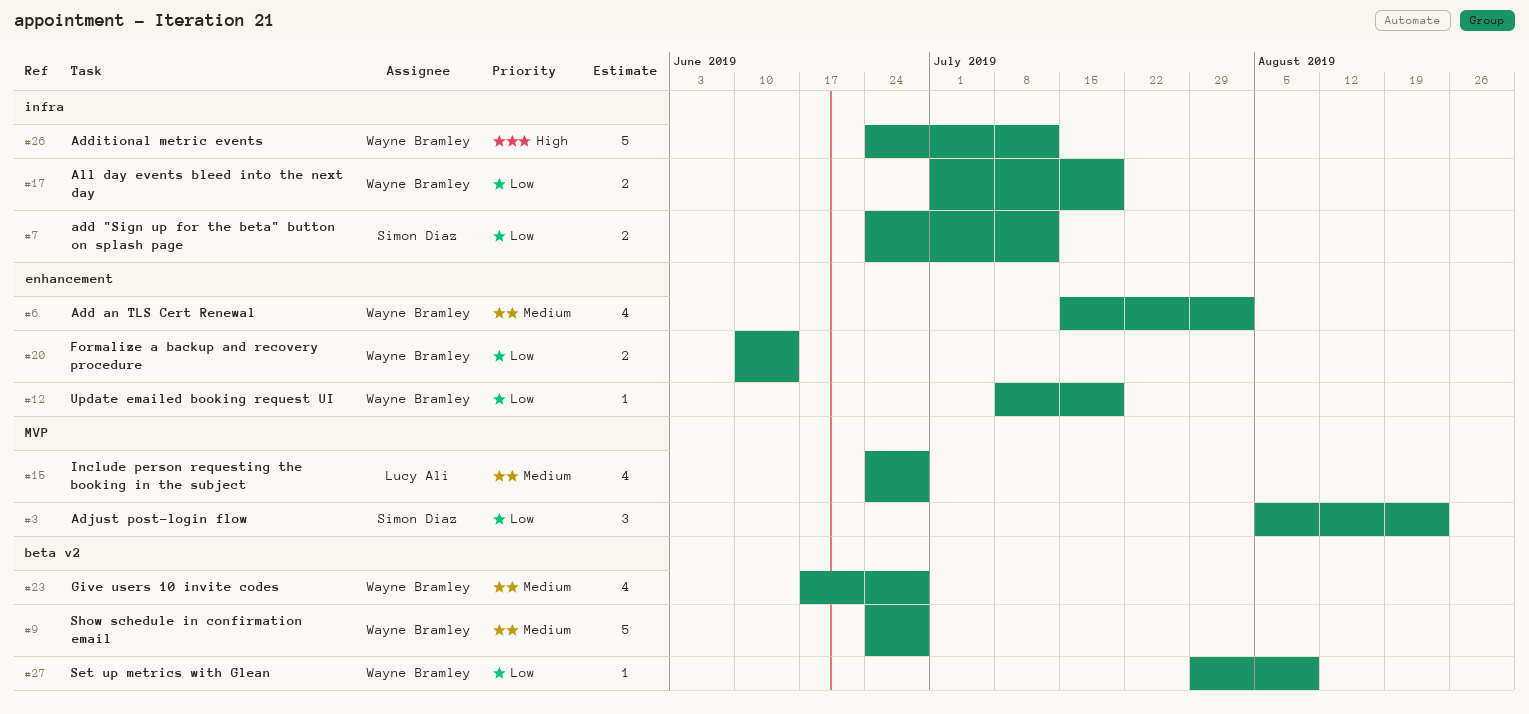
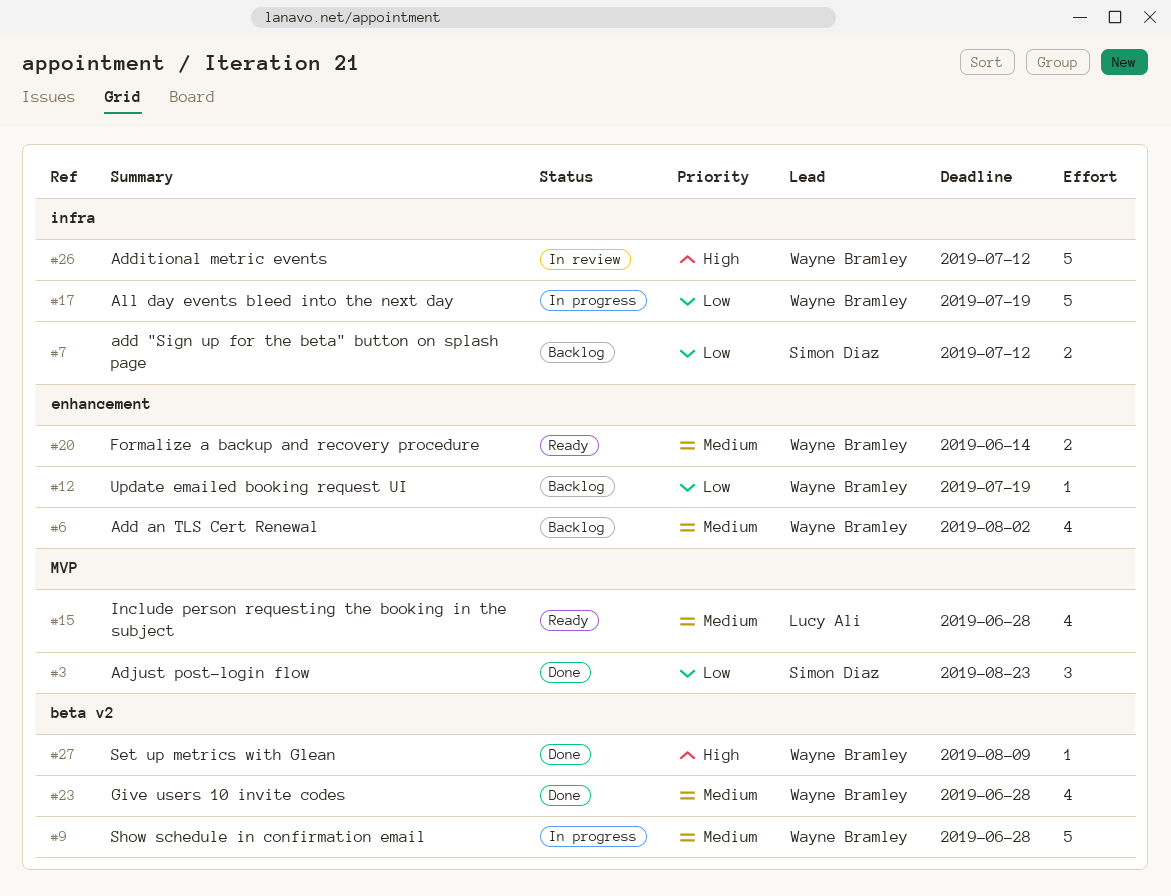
#17, estimate: 2 -> 5
#20, priority: Low -> Medium
#27, priority: Low -> High

